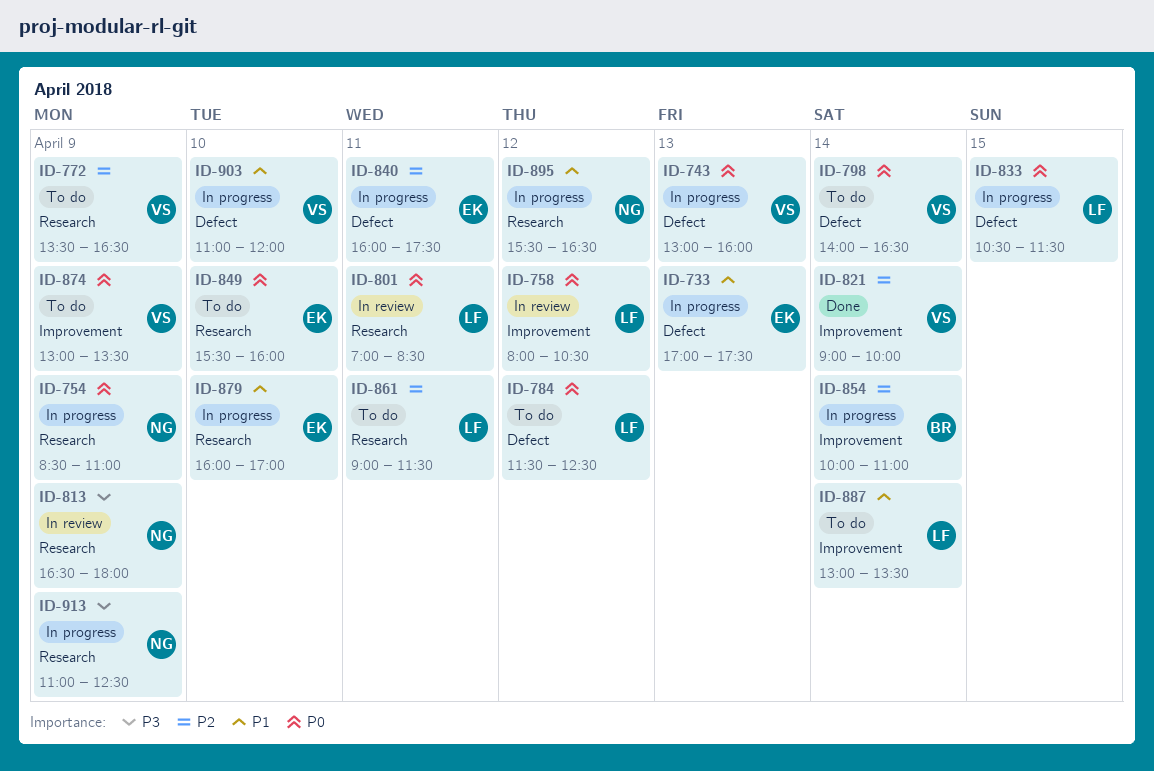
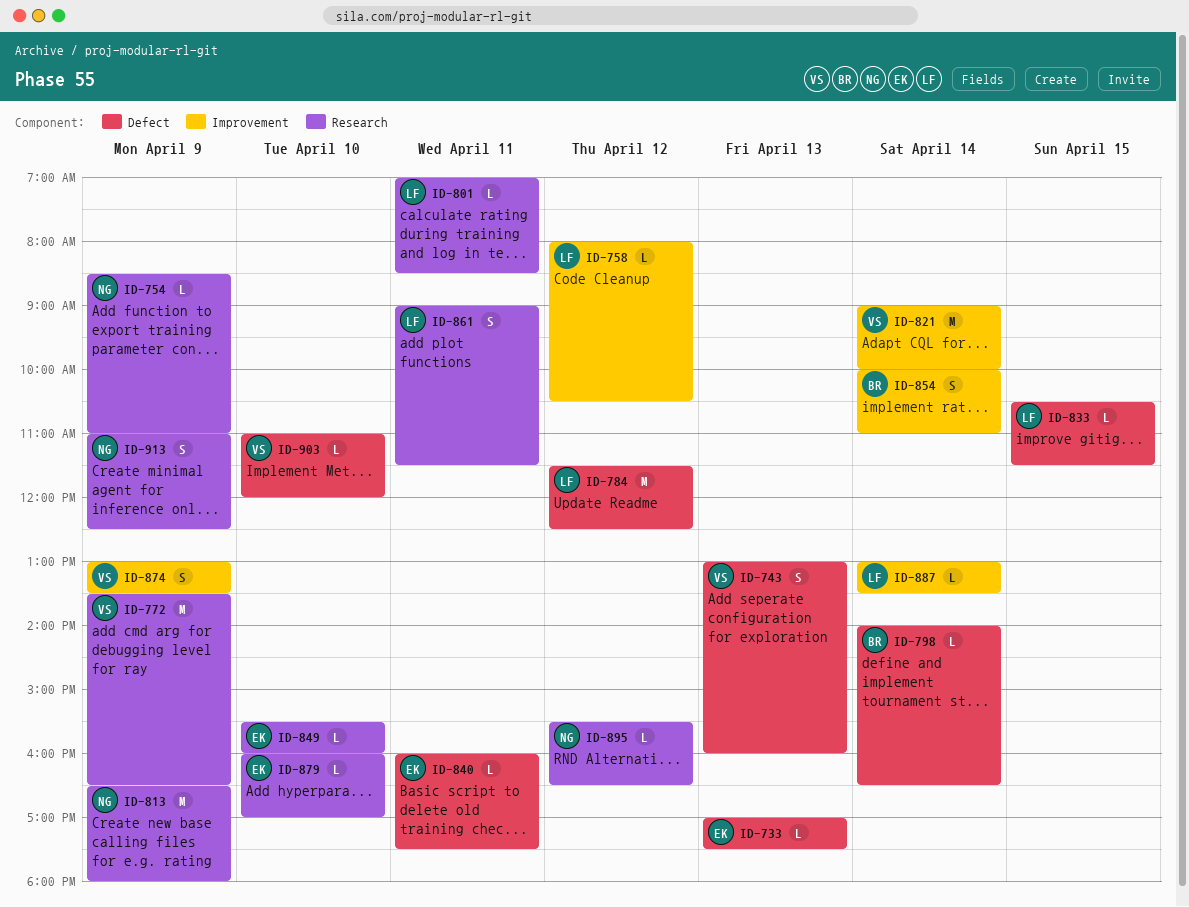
ID-798, owner: VS -> BR

